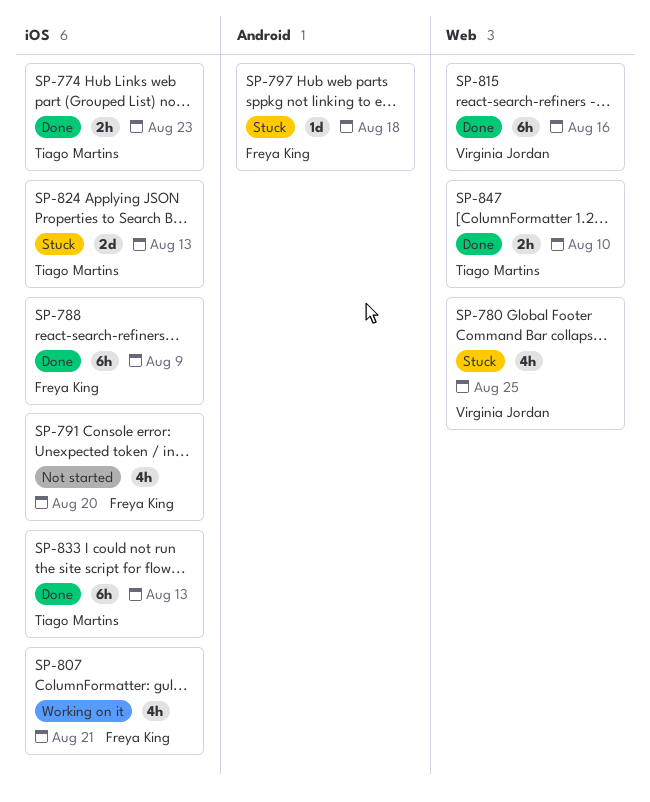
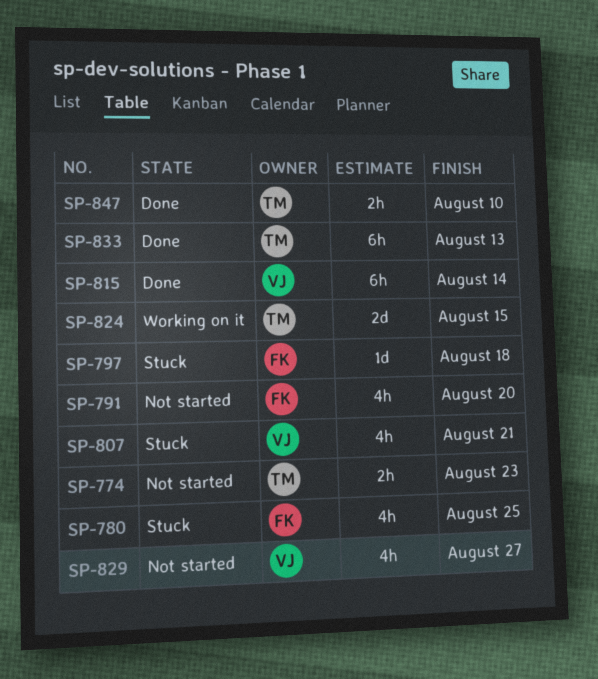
SP-774, status: Done -> Not started
SP-780, owner: Virginia Jordan -> Freya King
SP-788: present -> none
SP-807, status: Working on it -> Stuck
SP-807, owner: Freya King -> Virginia Jordan
SP-815, due: Aug 16 -> Aug 14
SP-824, status: Stuck -> Working on it
SP-824, due: Aug 13 -> Aug 15
SP-829: none -> present

